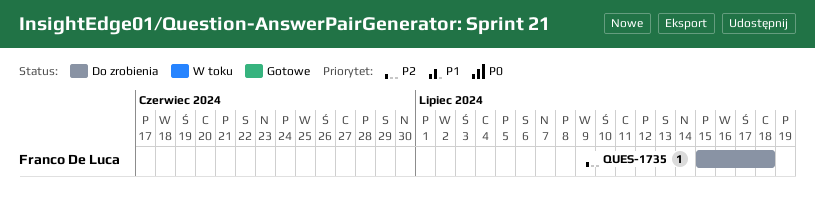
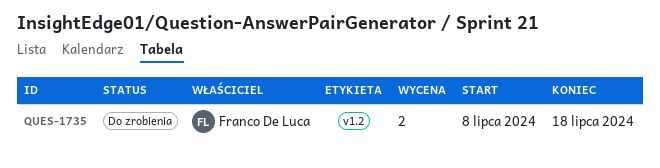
QUES-1735, estimate: 1 -> 2
QUES-1735, start: Jul 15 -> Jul 8

